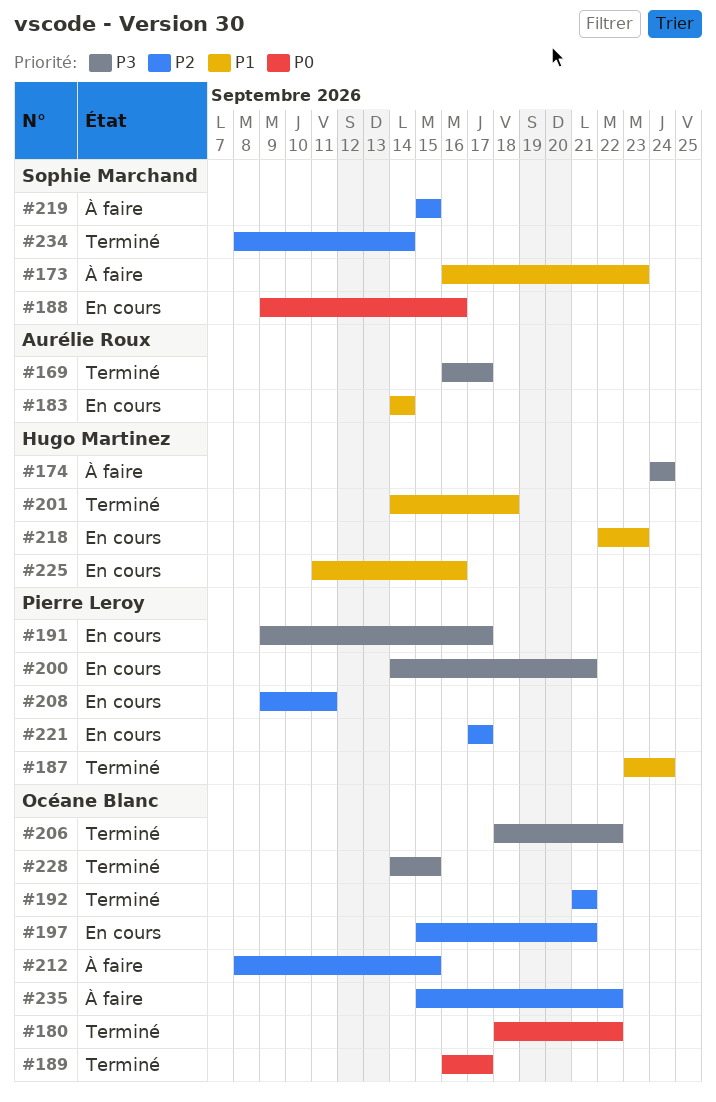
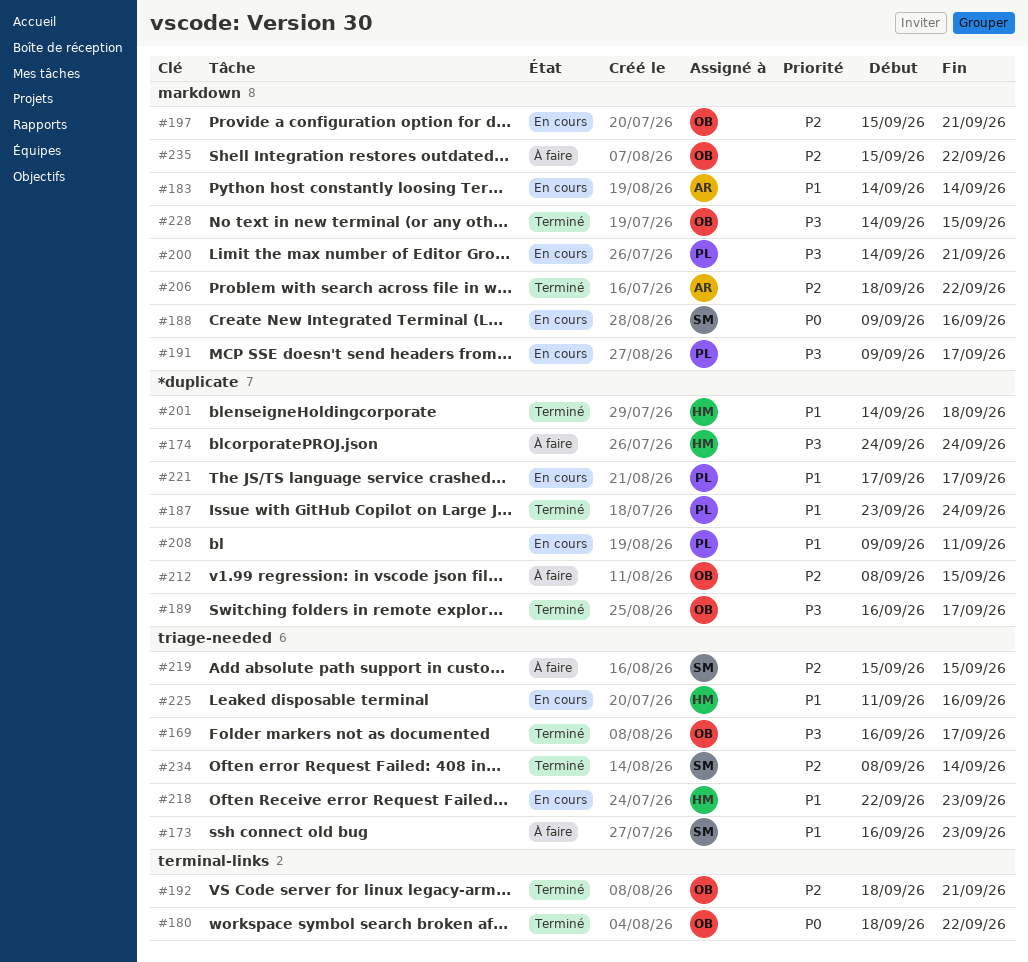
#169, owner: Aurélie Roux -> Océane Blanc
#189, priority: P0 -> P3
#192, start: Sep 21 -> Sep 18
#206, owner: Océane Blanc -> Aurélie Roux
#206, priority: P3 -> P2
#208, priority: P2 -> P1
#221, priority: P2 -> P1

